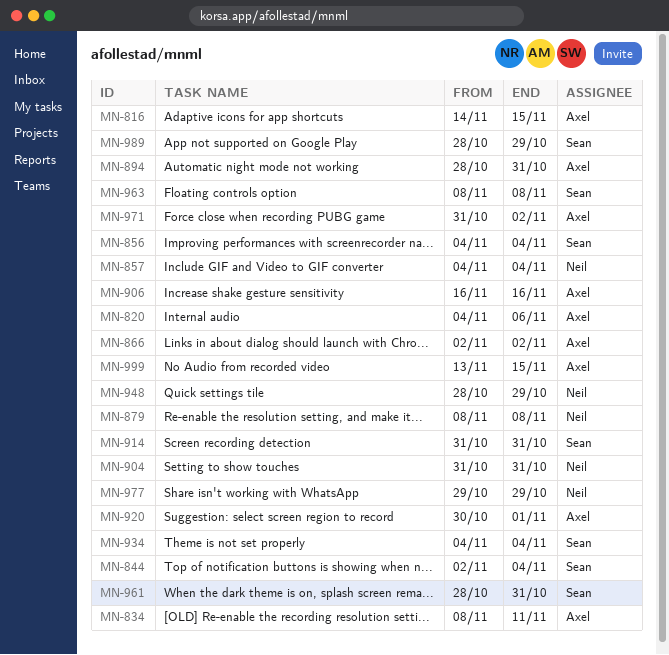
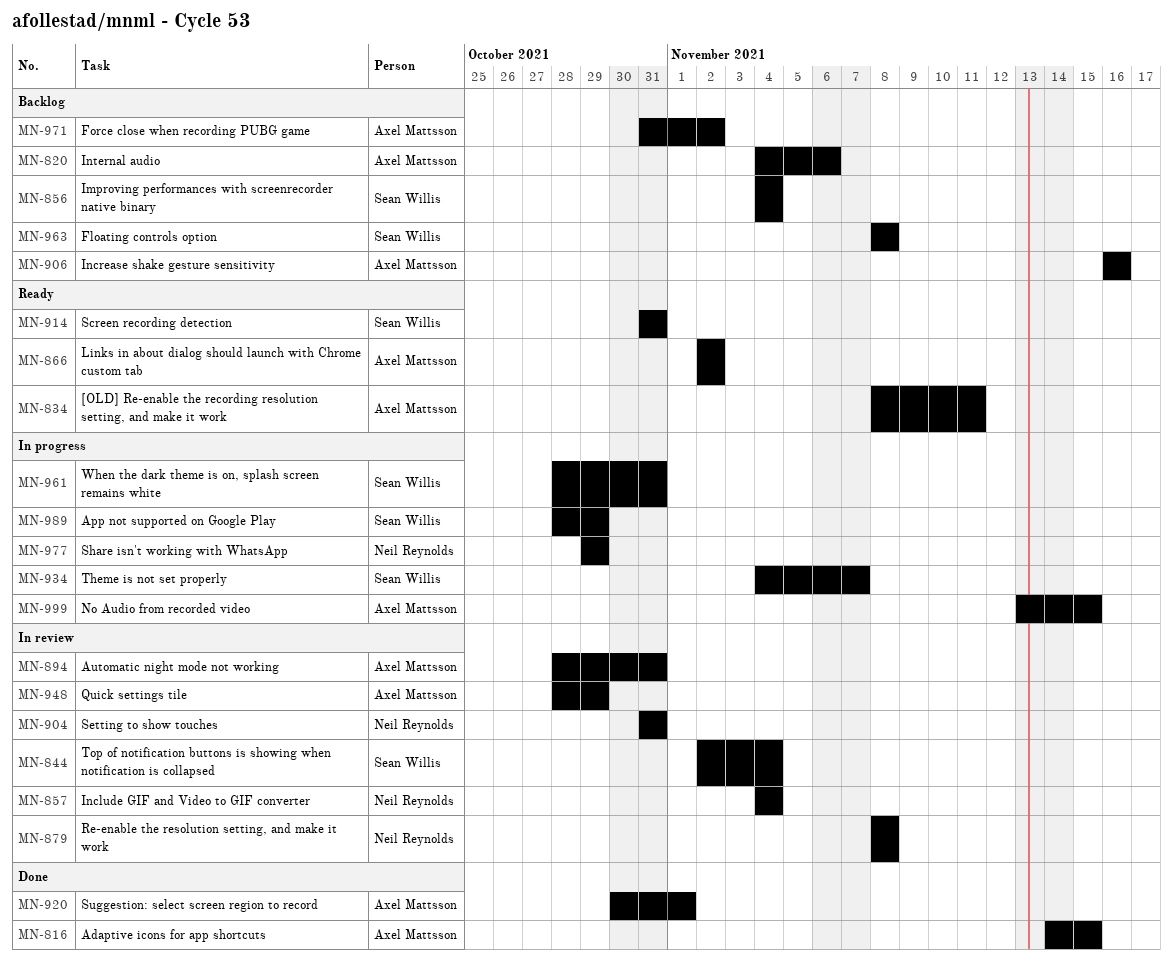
MN-934, due: Nov 4 -> Nov 7
MN-948, owner: Neil Reynolds -> Axel Mattsson

